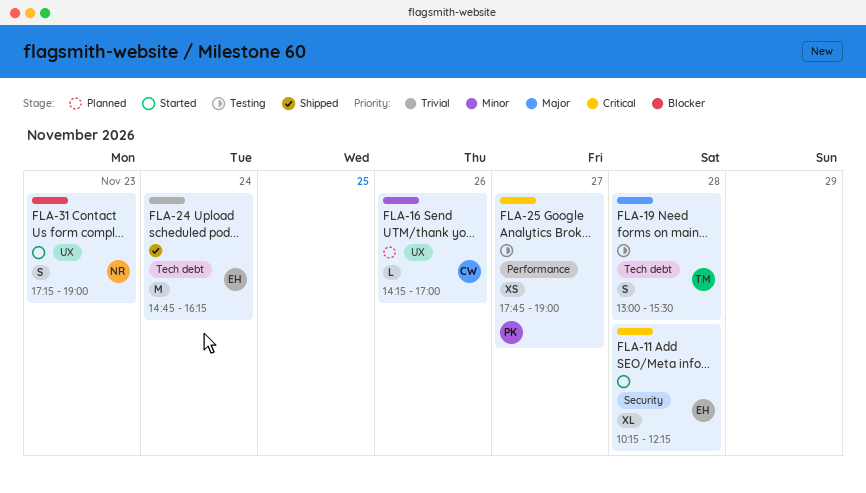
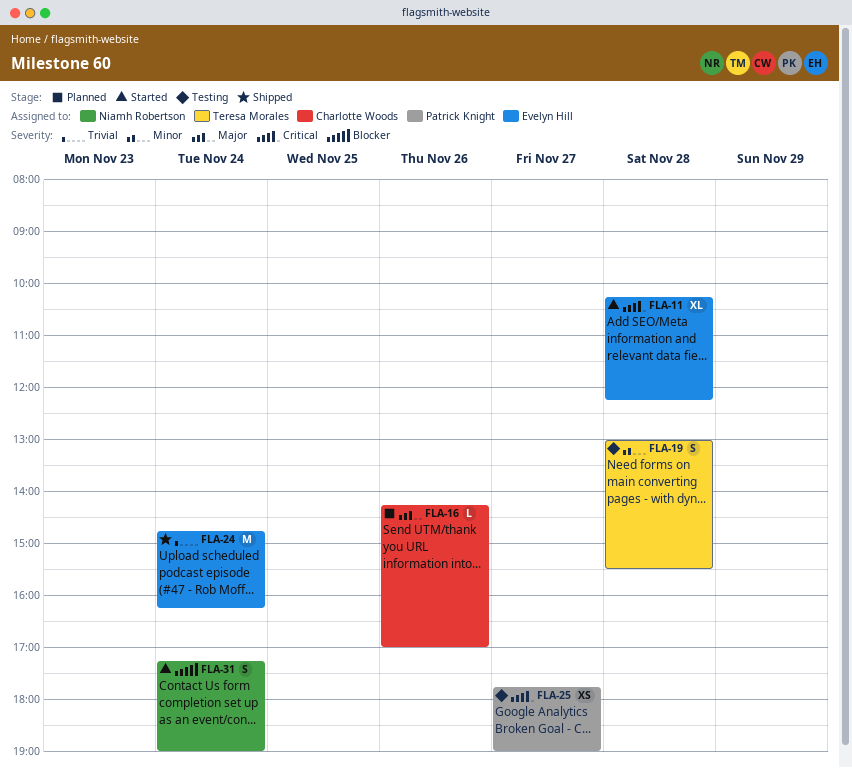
FLA-16, priority: Minor -> Major
FLA-19, priority: Major -> Minor
FLA-31, day: Nov 23 -> Nov 24

